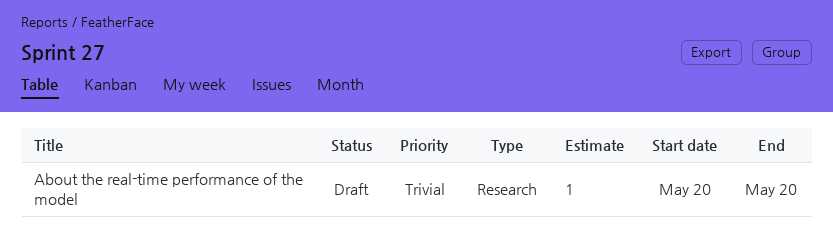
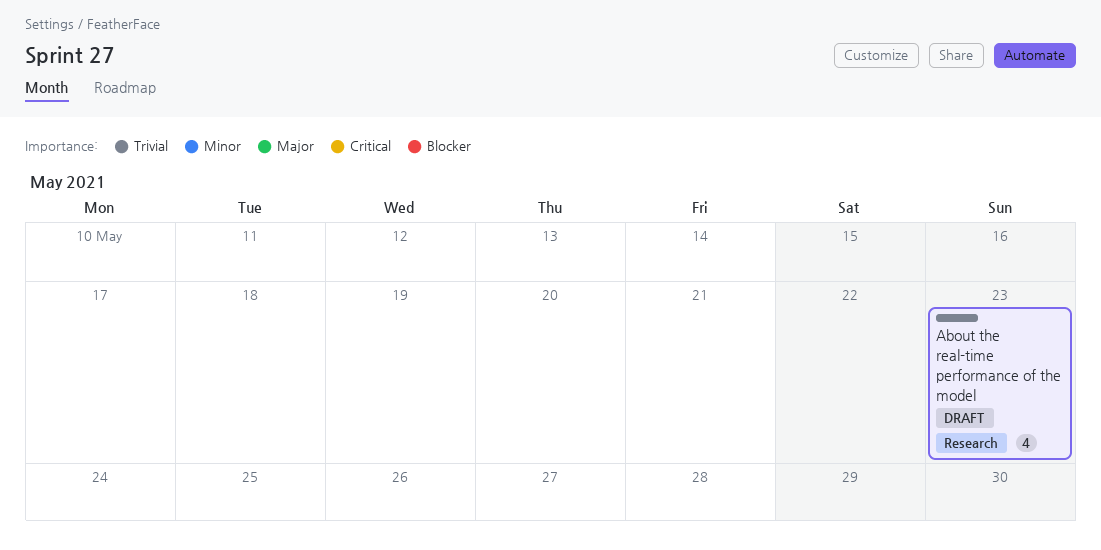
About the real-time performance of the model, estimate: 1 -> 4
About the real-time performance of the model, due: May 20 -> May 23

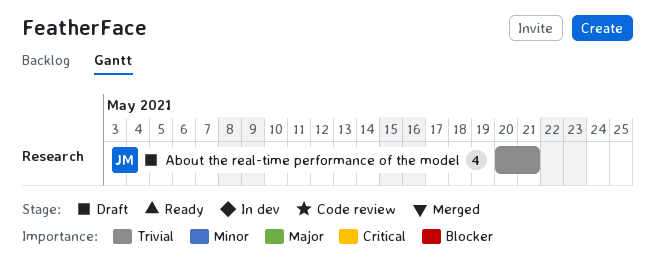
About the real-time performance of the model, due: May 23 -> May 21

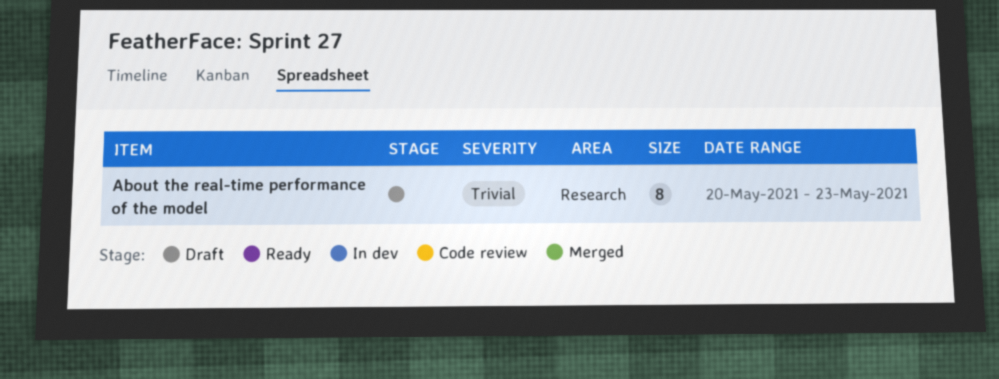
About the real-time performance of the model, estimate: 4 -> 8
About the real-time performance of the model, due: May 21 -> May 23

